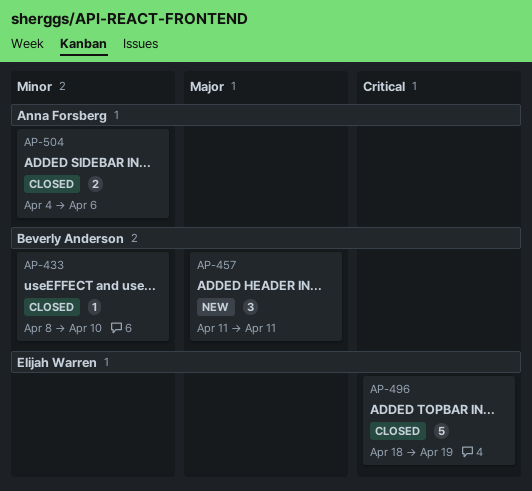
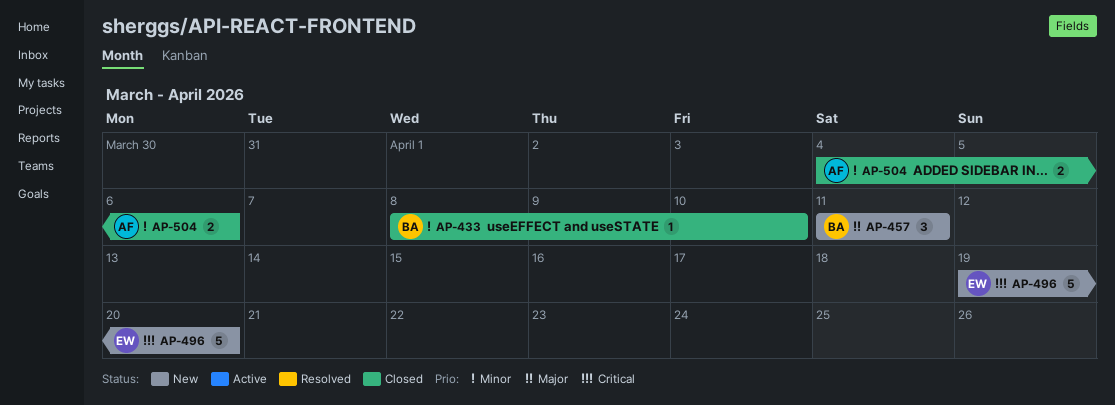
AP-496, status: Closed -> New
AP-496, start: Apr 18 -> Apr 19
AP-496, due: Apr 19 -> Apr 20

